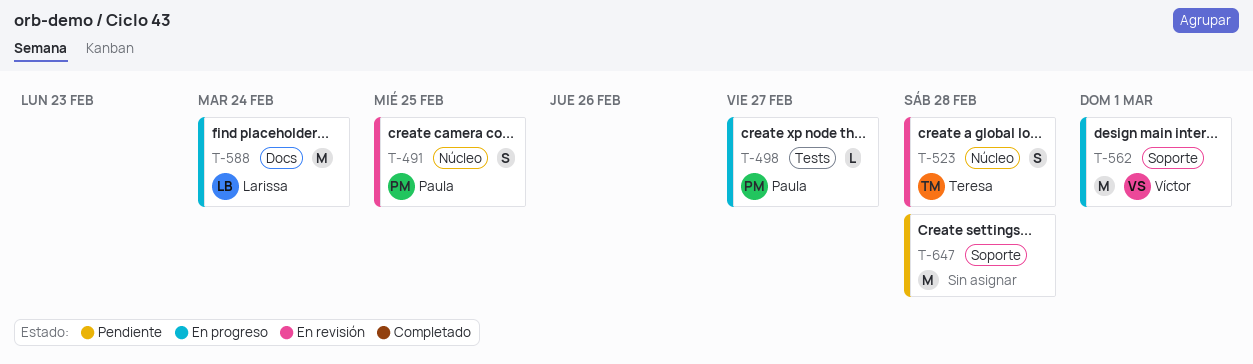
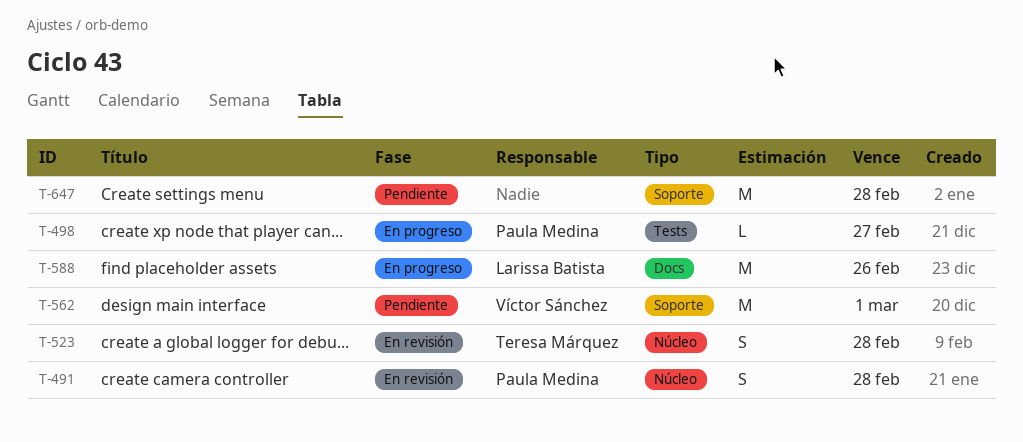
T-491, due: Feb 25 -> Feb 28
T-562, status: En progreso -> Pendiente
T-588, due: Feb 24 -> Feb 26

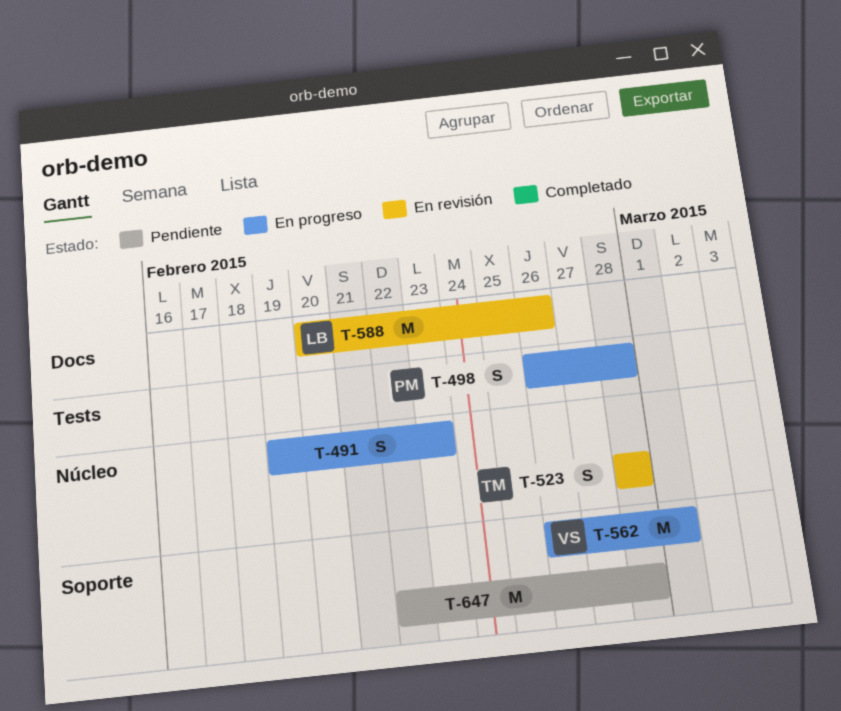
T-491, status: En revisión -> En progreso
T-491, owner: Paula Medina -> none
T-491, due: Feb 28 -> Feb 23
T-498, estimate: L -> S
T-498, due: Feb 27 -> Feb 28
T-562, status: Pendiente -> En progreso
T-588, status: En progreso -> En revisión

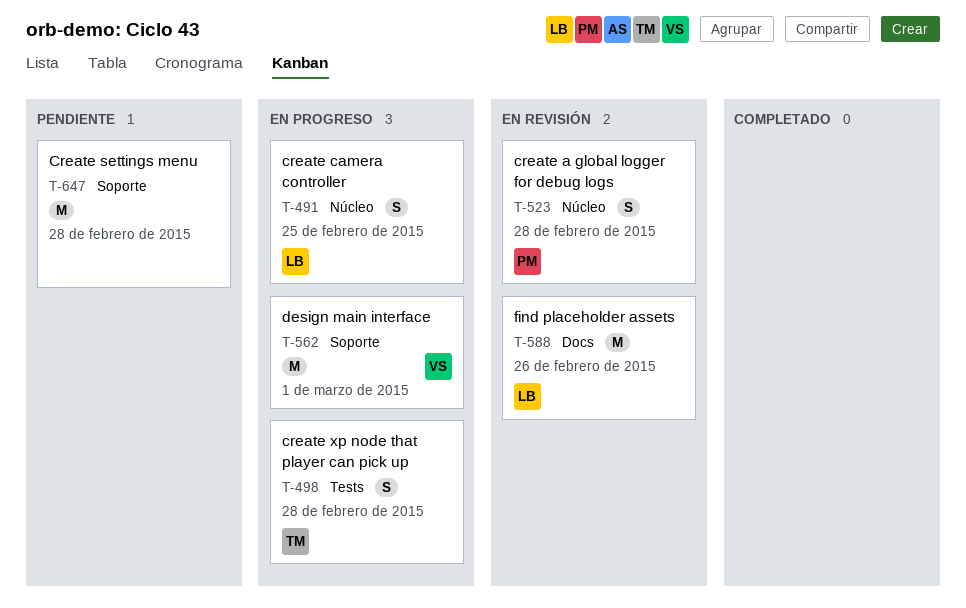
T-491, owner: none -> LB
T-491, due: Feb 23 -> Feb 25
T-498, owner: PM -> TM
T-523, owner: TM -> PM

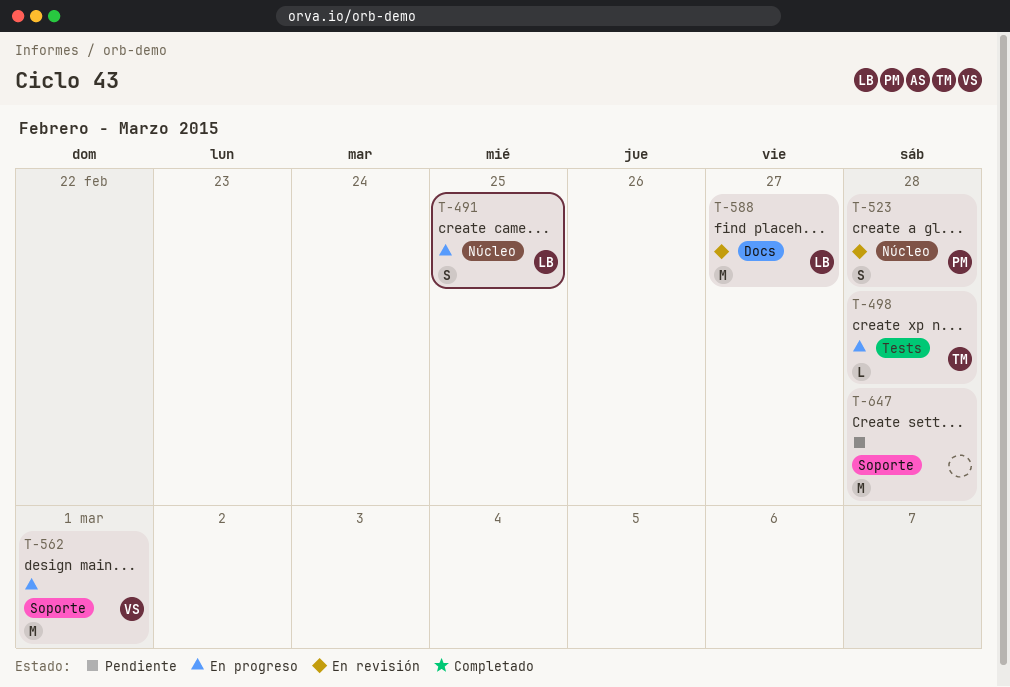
T-498, estimate: S -> L
T-588, due: Feb 26 -> Feb 27

